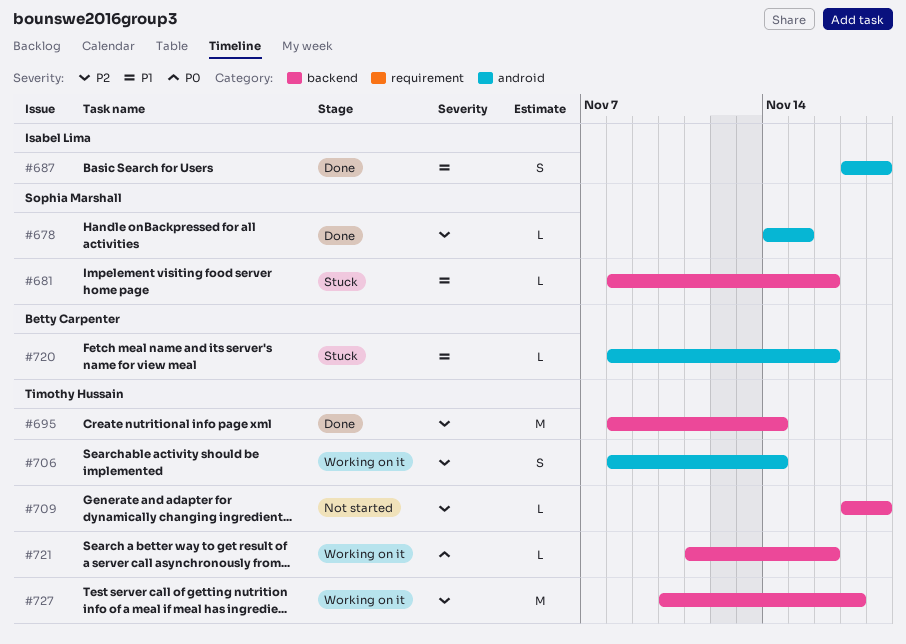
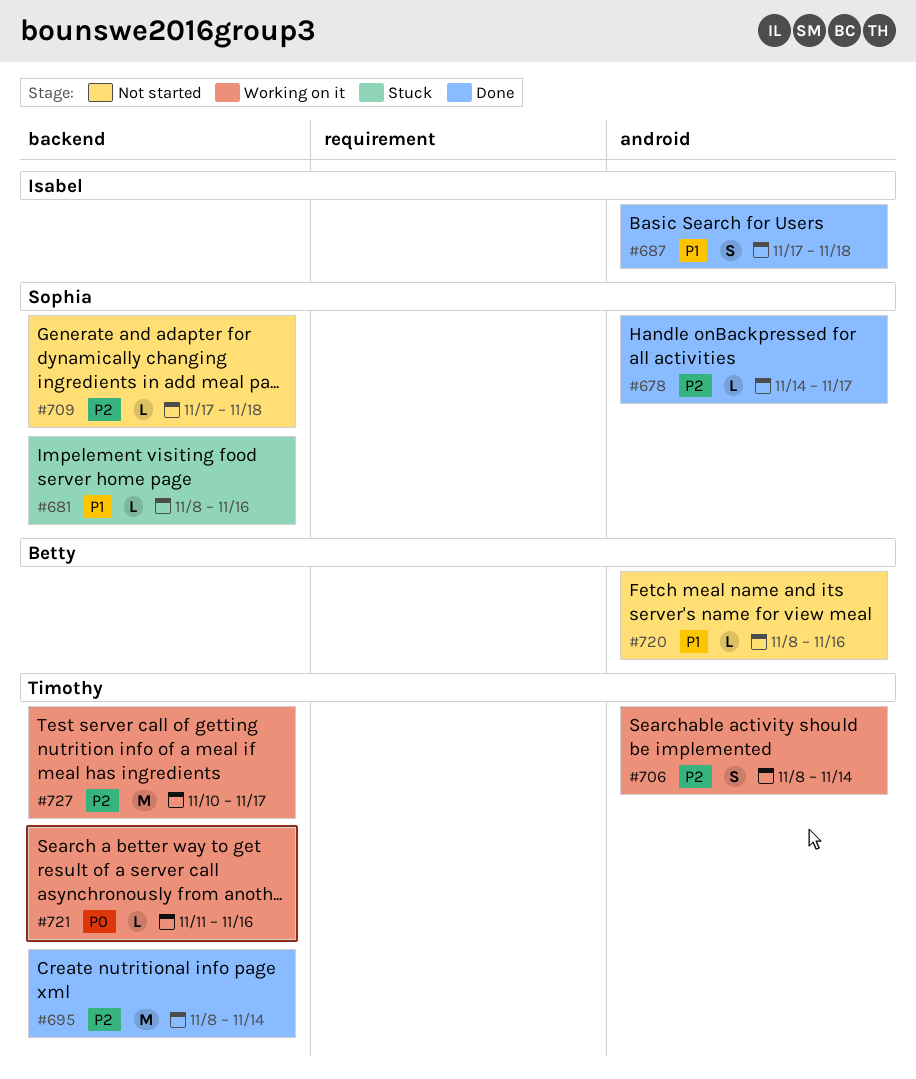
#678, due: Nov 15 -> Nov 17
#709, owner: Timothy Hussain -> Sophia Marshall
#720, status: Stuck -> Not started

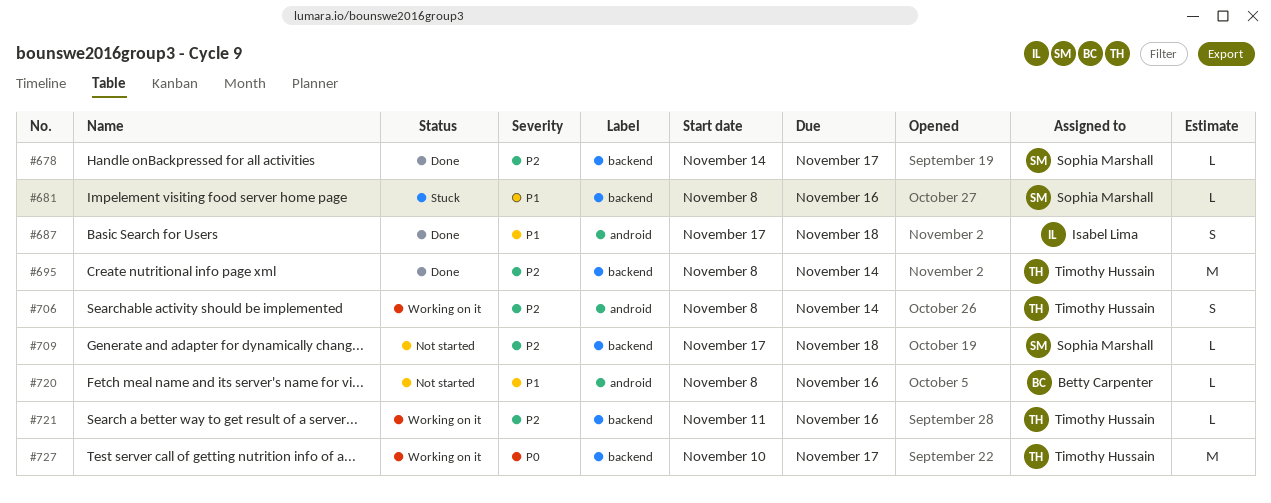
#678, label: android -> backend
#721, priority: P0 -> P2
#727, priority: P2 -> P0

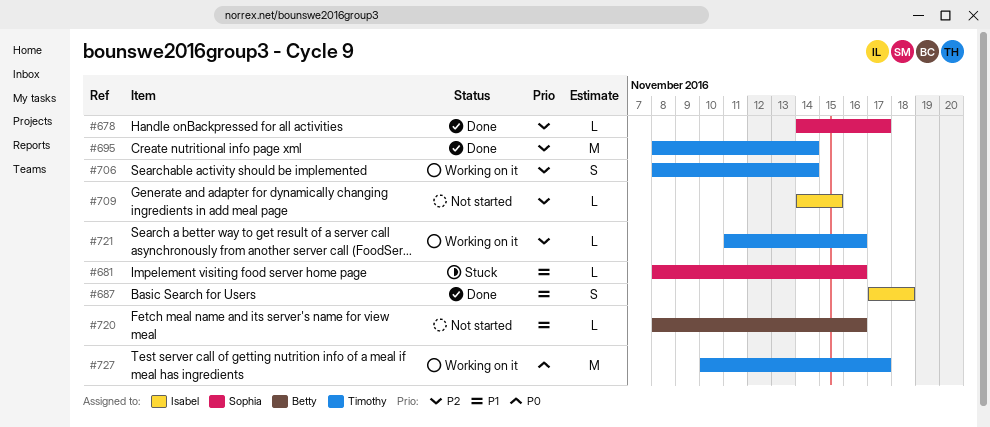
#709, owner: Sophia Marshall -> Isabel Lima
#709, start: Nov 17 -> Nov 14
#709, due: Nov 18 -> Nov 15

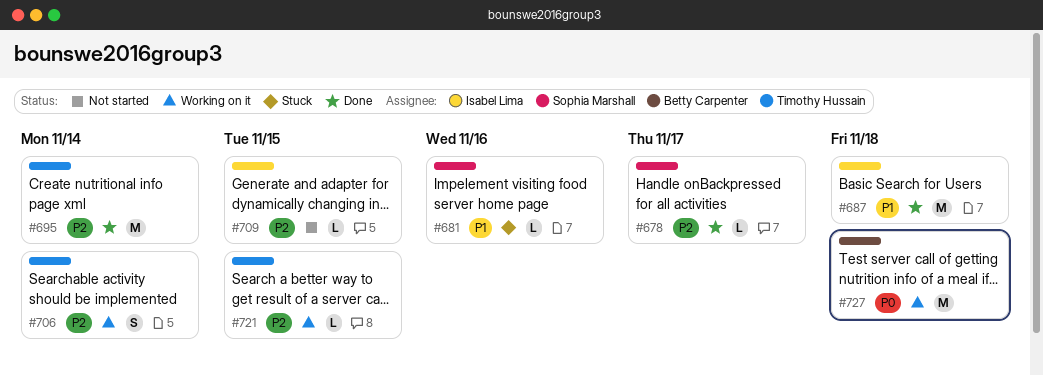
#687, estimate: S -> M
#720: present -> none
#721, due: Nov 16 -> Nov 15
#727, owner: Timothy Hussain -> Betty Carpenter
#727, due: Nov 17 -> Nov 18

